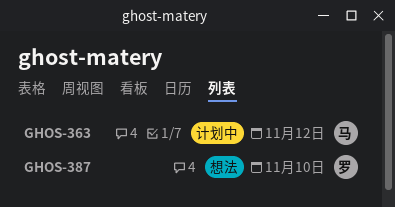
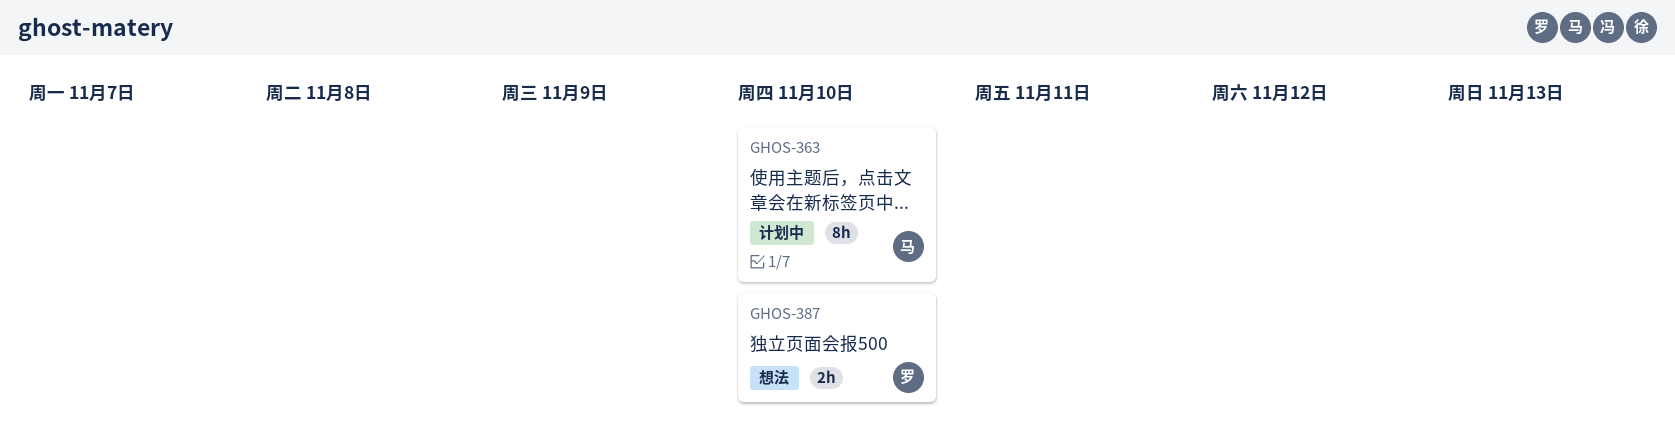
GHOS-363, due: Nov 12 -> Nov 10

